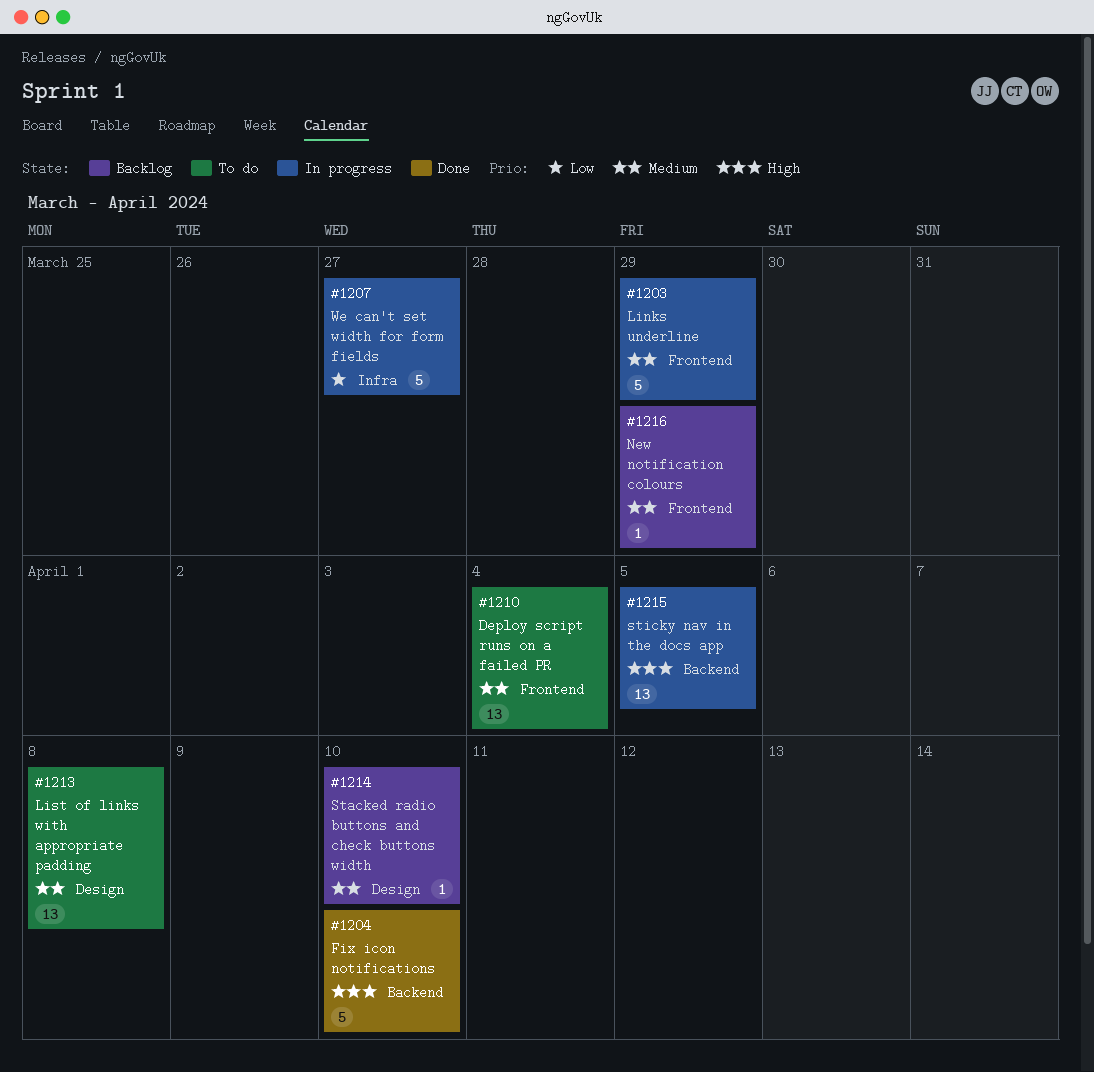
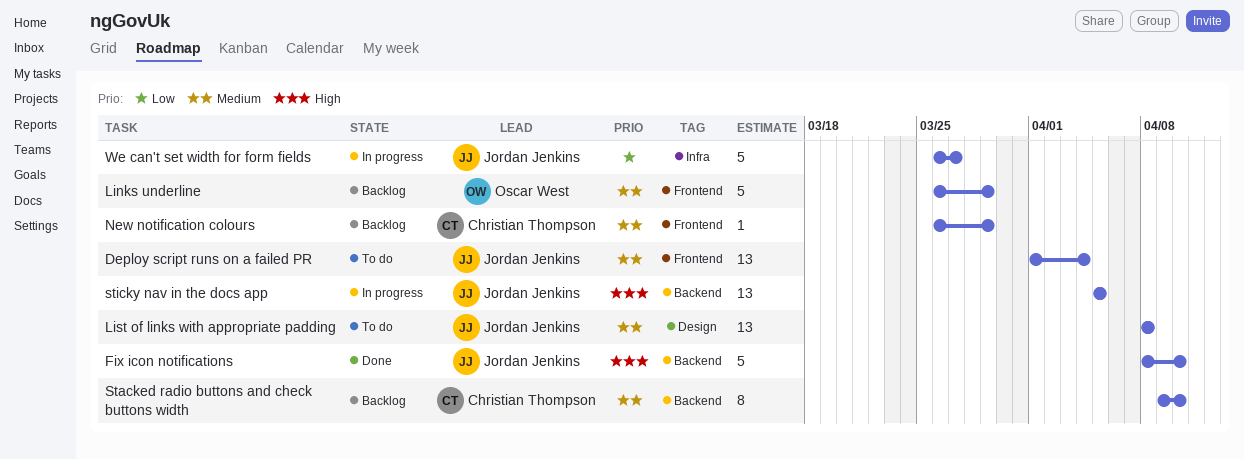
Links underline, status: In progress -> Backlog
Stacked radio buttons and check buttons width, label: Design -> Backend
Stacked radio buttons and check buttons width, estimate: 1 -> 8

